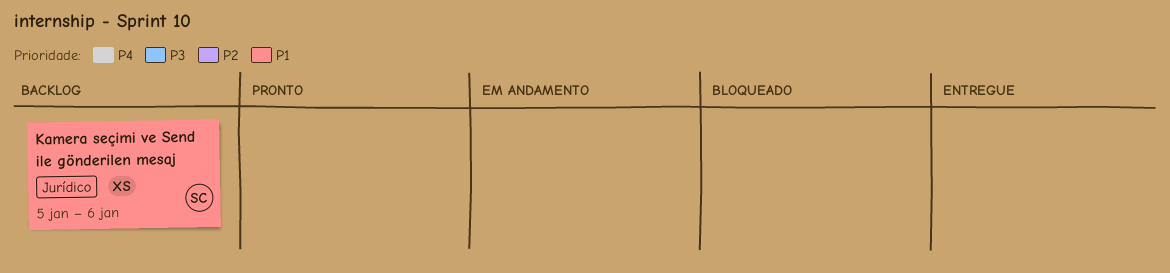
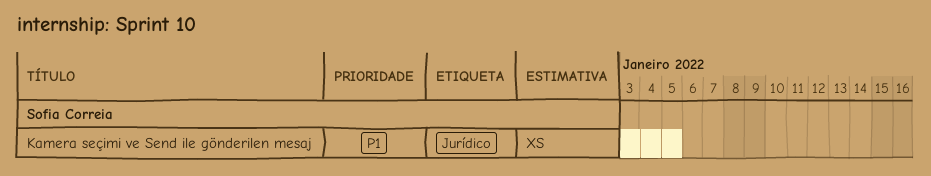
Kamera seçimi ve Send ile gönderilen mesaj, start: Jan 5 -> Jan 3
Kamera seçimi ve Send ile gönderilen mesaj, due: Jan 6 -> Jan 5

